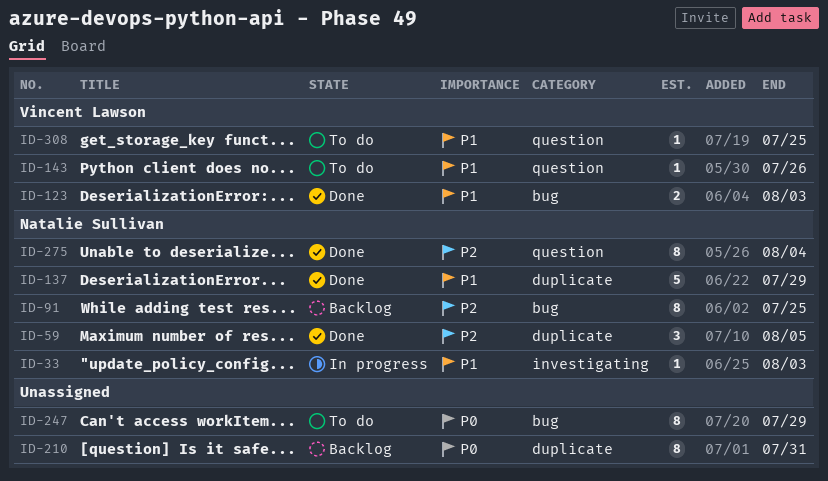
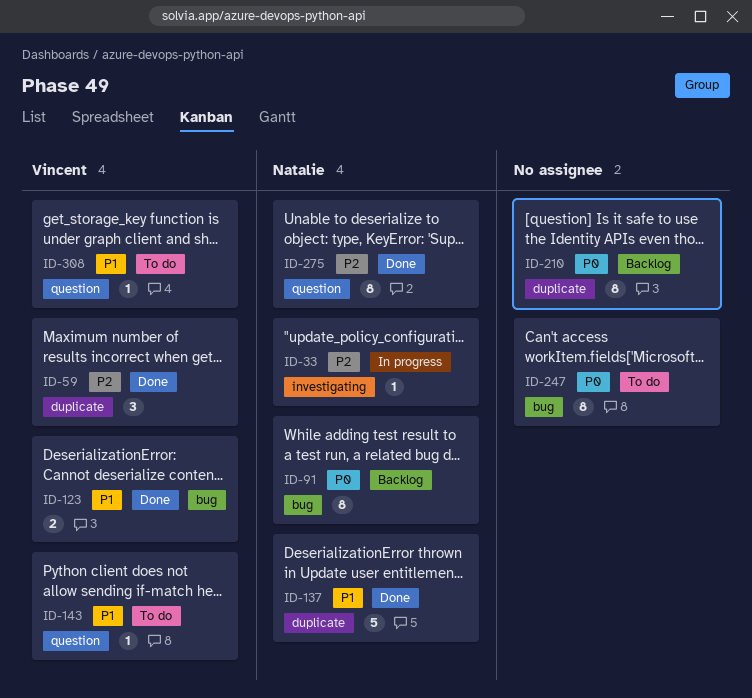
ID-33, priority: P1 -> P2
ID-59, owner: Natalie Sullivan -> Vincent Lawson
ID-91, priority: P2 -> P0

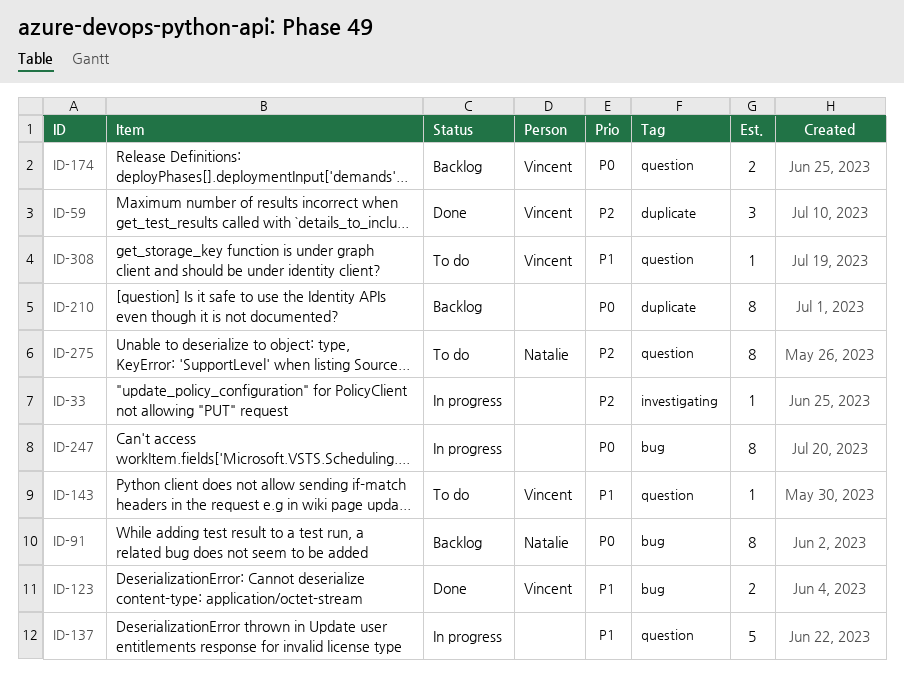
ID-33, owner: Natalie -> none
ID-137, status: Done -> In progress
ID-137, owner: Natalie -> none
ID-137, label: duplicate -> question
ID-174: none -> present
ID-247, status: To do -> In progress
ID-275, status: Done -> To do

